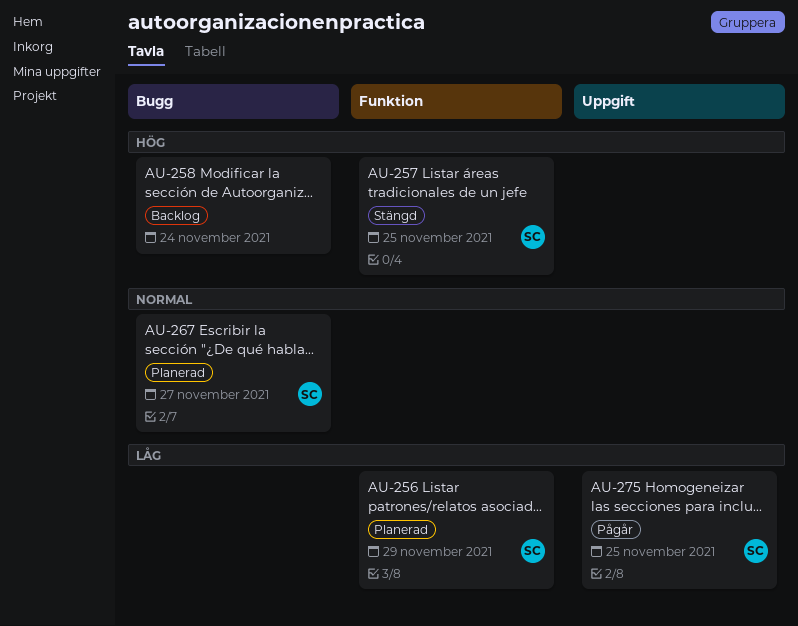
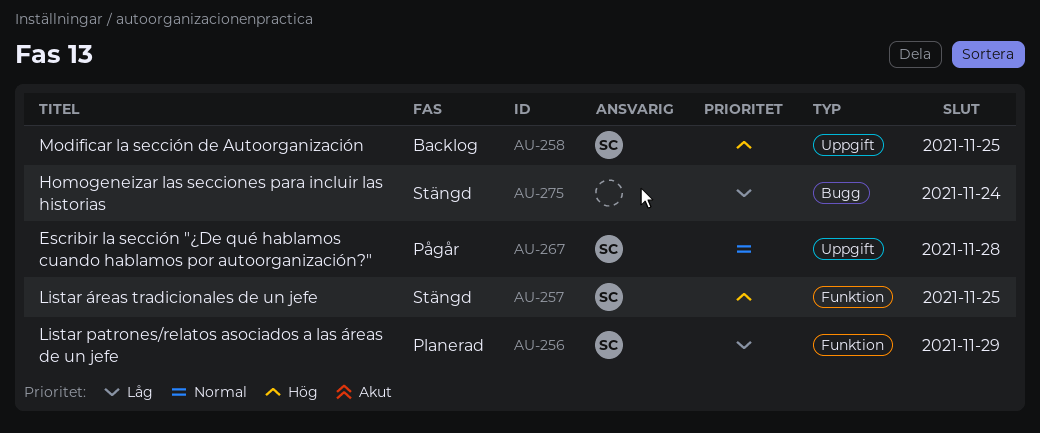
AU-258, owner: none -> SC
AU-258, label: Bugg -> Uppgift
AU-258, due: Nov 24 -> Nov 25
AU-267, status: Planerad -> Pågår
AU-267, label: Bugg -> Uppgift
AU-267, due: Nov 27 -> Nov 28
AU-275, status: Pågår -> Stängd
AU-275, owner: SC -> none
AU-275, label: Uppgift -> Bugg
AU-275, due: Nov 25 -> Nov 24

